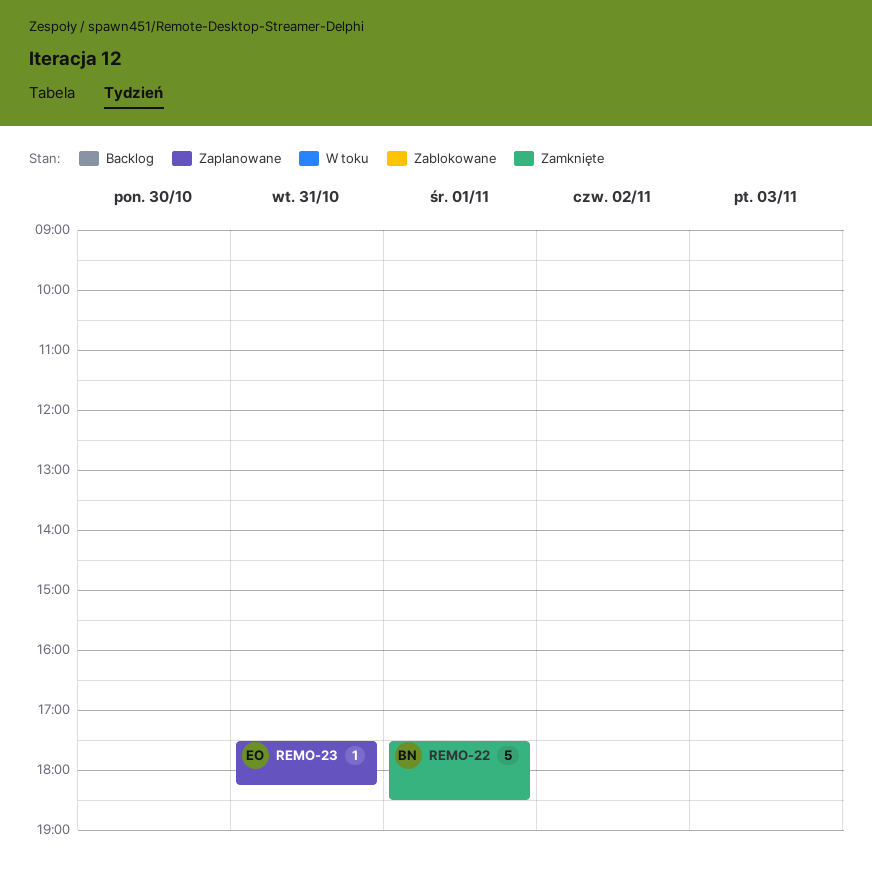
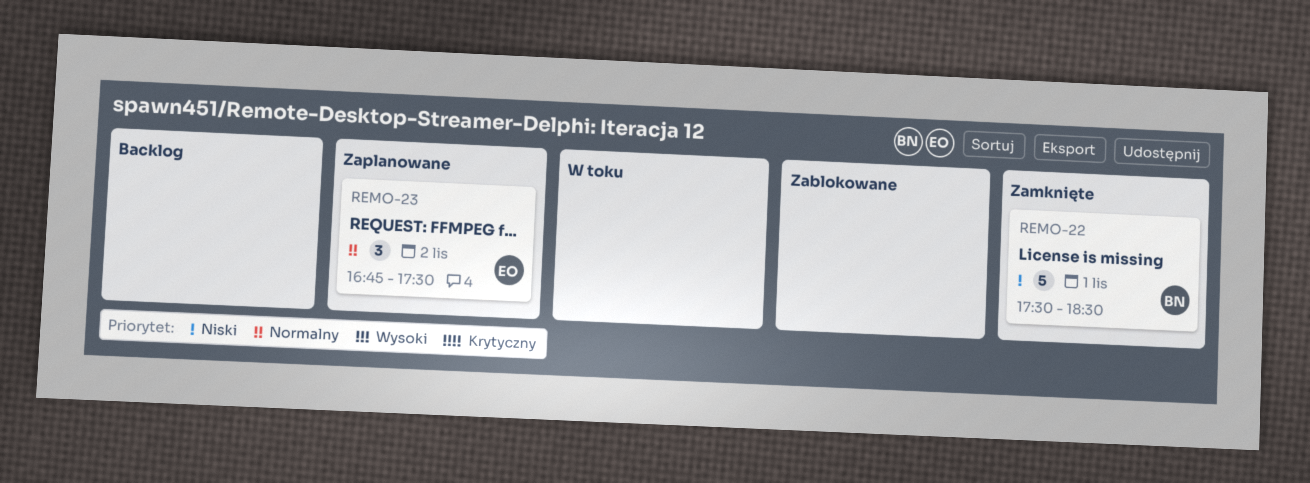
REMO-23, estimate: 1 -> 3
REMO-23, day: Oct 31 -> Nov 2
REMO-23, begins: 17:30 -> 16:45
REMO-23, ends: 18:15 -> 17:30

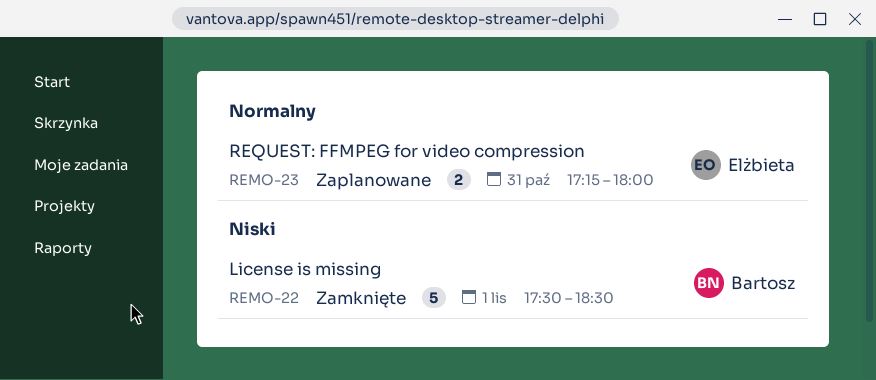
REMO-23, estimate: 3 -> 2
REMO-23, day: Nov 2 -> Oct 31
REMO-23, begins: 16:45 -> 17:15
REMO-23, ends: 17:30 -> 18:00

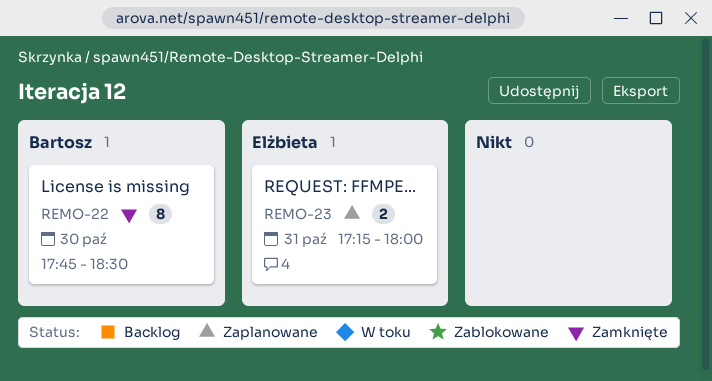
REMO-22, estimate: 5 -> 8
REMO-22, day: Nov 1 -> Oct 30
REMO-22, begins: 17:30 -> 17:45

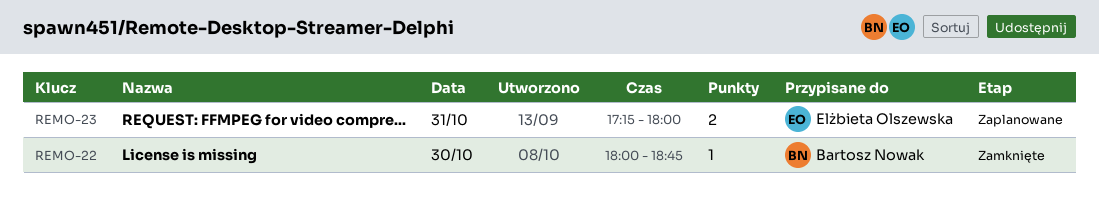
REMO-22, estimate: 8 -> 1
REMO-22, begins: 17:45 -> 18:00
REMO-22, ends: 18:30 -> 18:45

